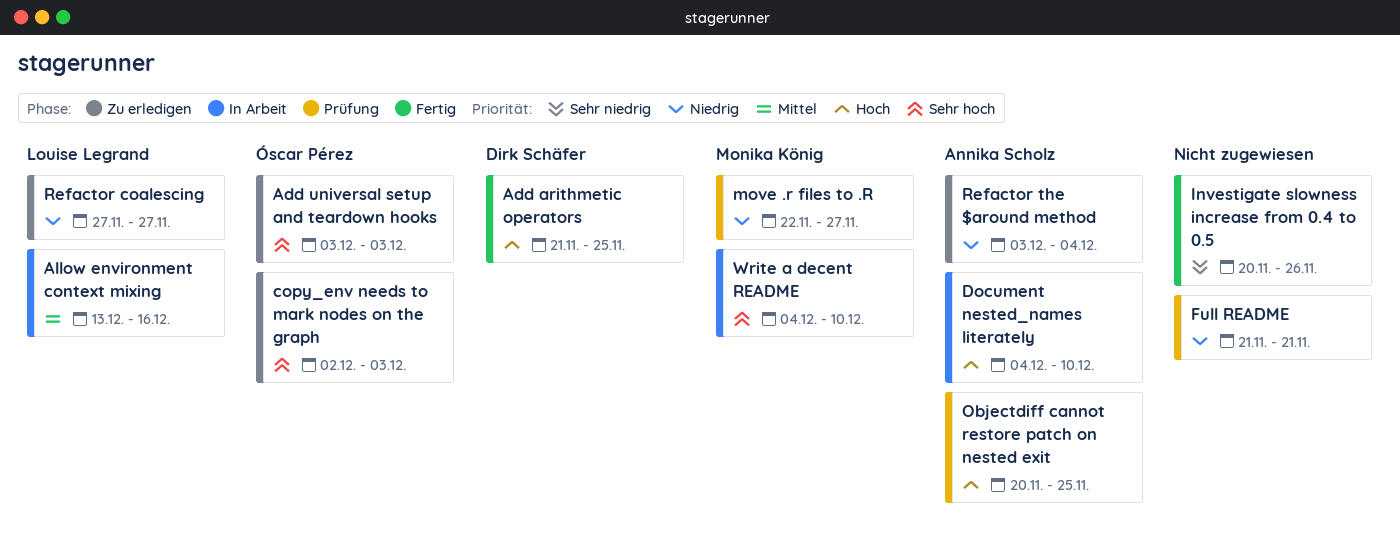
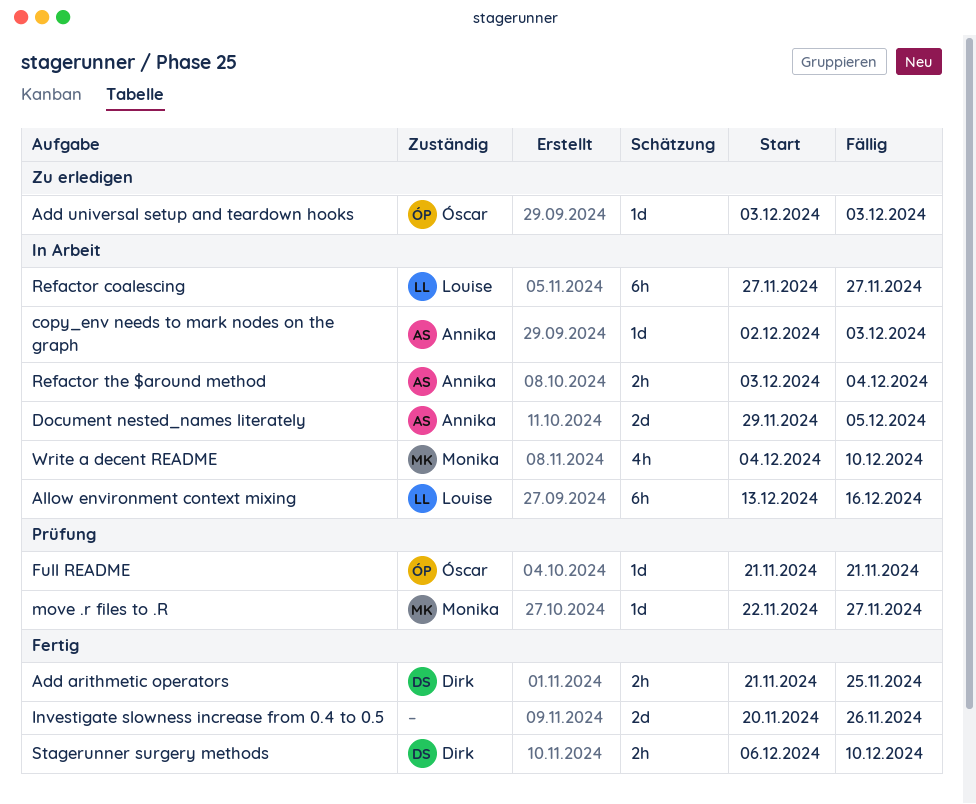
copy_env needs to mark nodes on the graph, status: Zu erledigen -> In Arbeit
copy_env needs to mark nodes on the graph, owner: Óscar Pérez -> Annika Scholz
Document nested_names literately, start: Dec 4 -> Nov 29
Document nested_names literately, due: Dec 10 -> Dec 5
Full README, owner: none -> Óscar Pérez
Objectdiff cannot restore patch on nested exit: present -> none
Refactor coalescing, status: Zu erledigen -> In Arbeit
Refactor the $around method, status: Zu erledigen -> In Arbeit
Stagerunner surgery methods: none -> present

